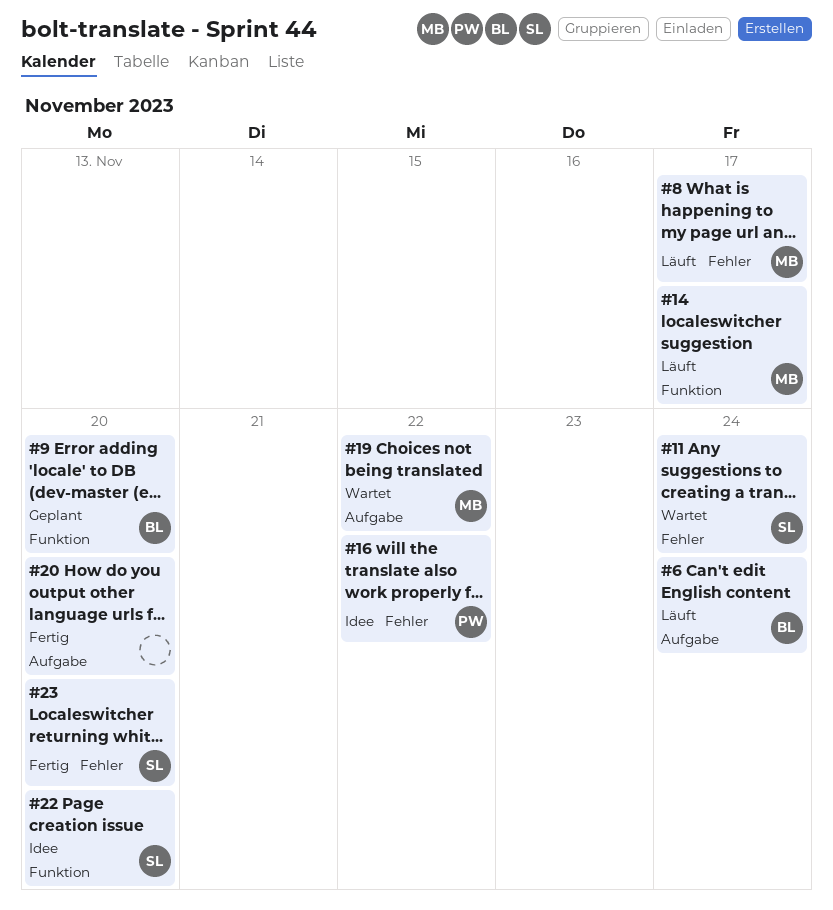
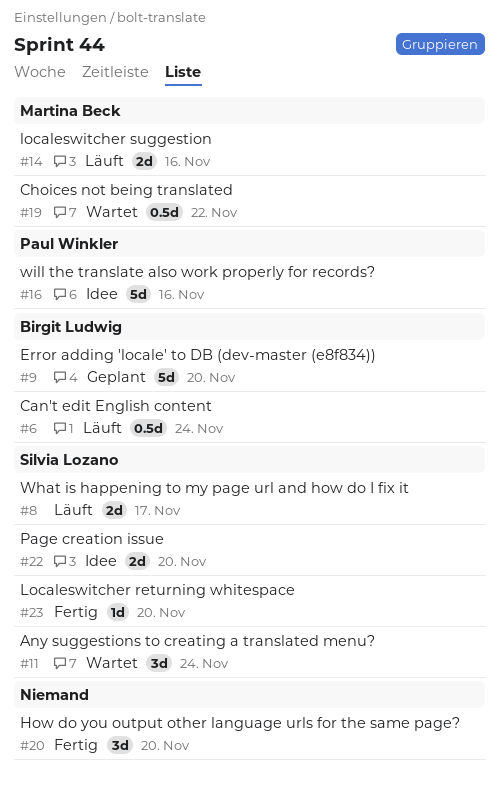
#8, owner: Martina Beck -> Silvia Lozano
#14, due: Nov 17 -> Nov 16
#16, due: Nov 22 -> Nov 16

